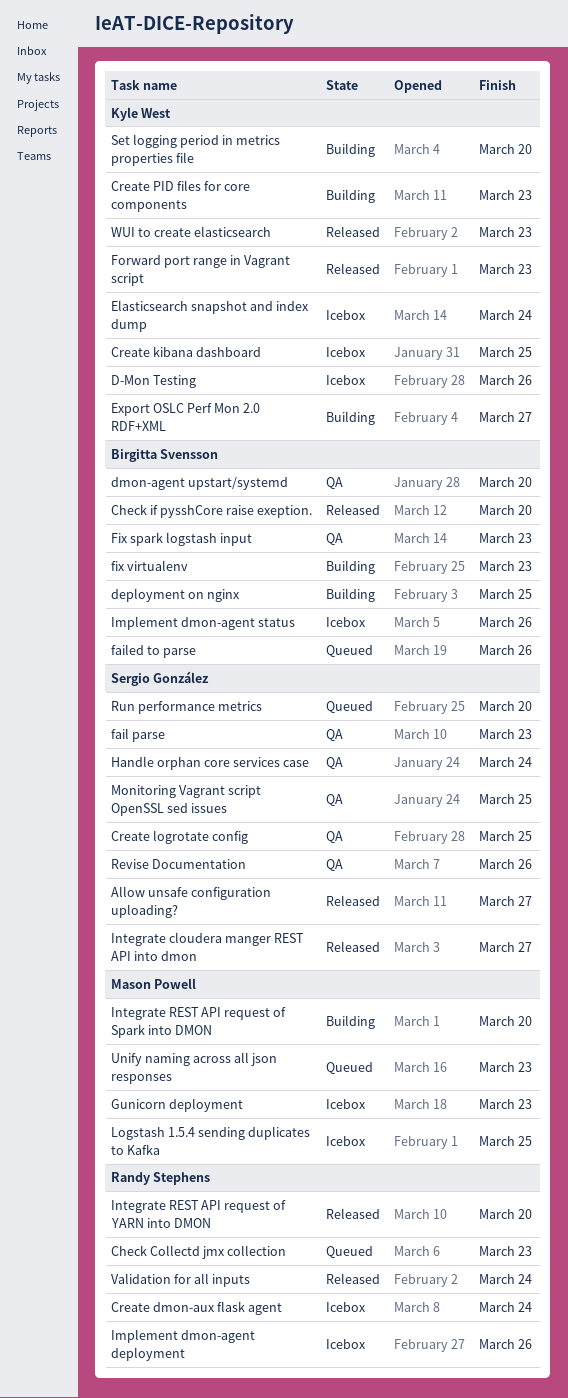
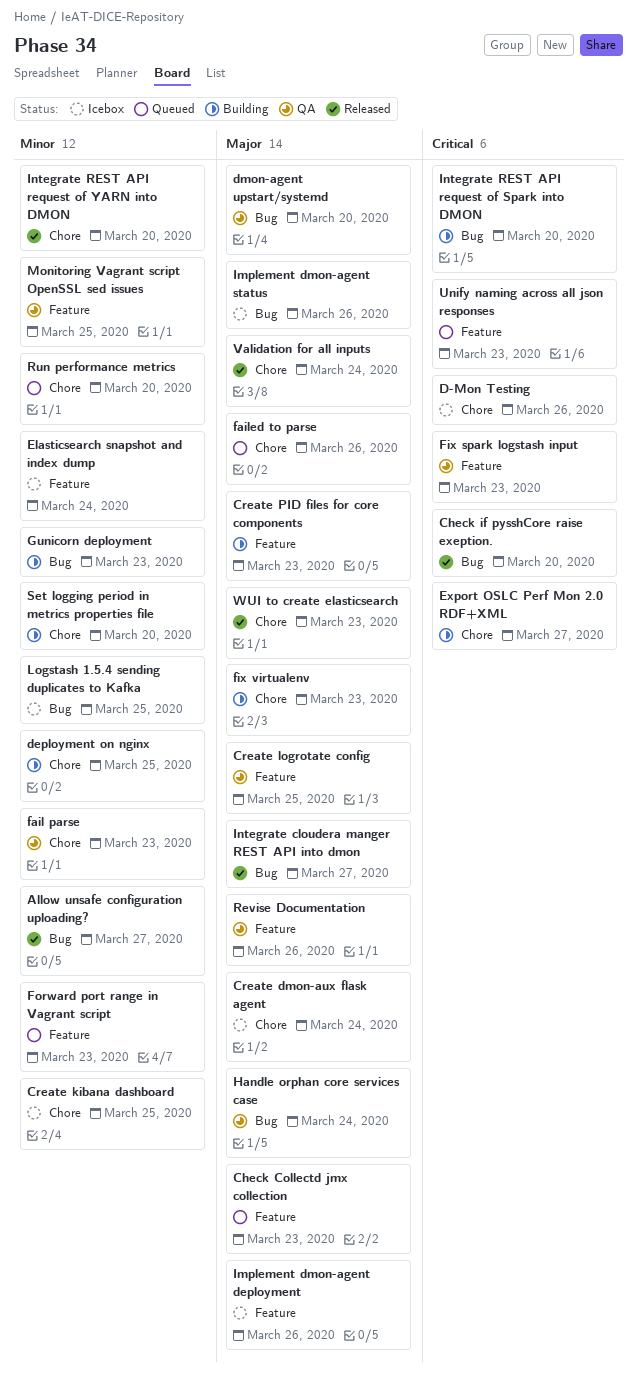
Forward port range in Vagrant script, status: Released -> Queued
Gunicorn deployment, status: Icebox -> Building

